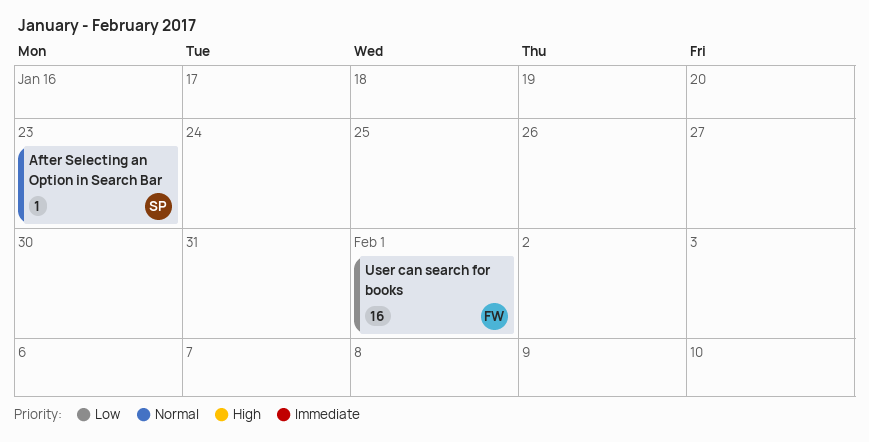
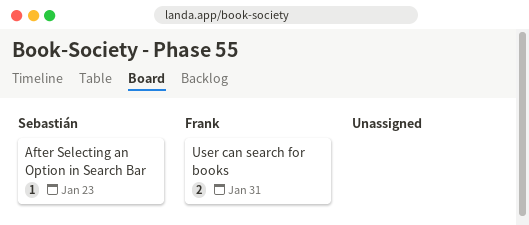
User can search for books, estimate: 16 -> 2
User can search for books, due: Feb 1 -> Jan 31

